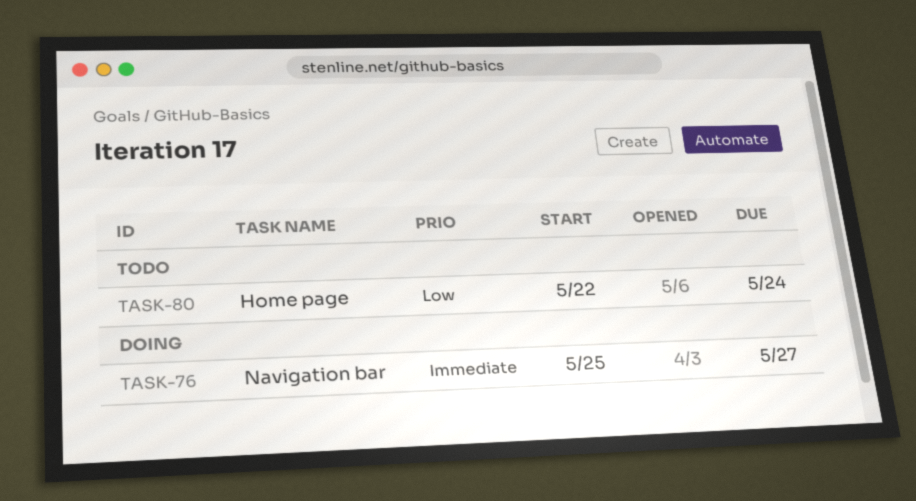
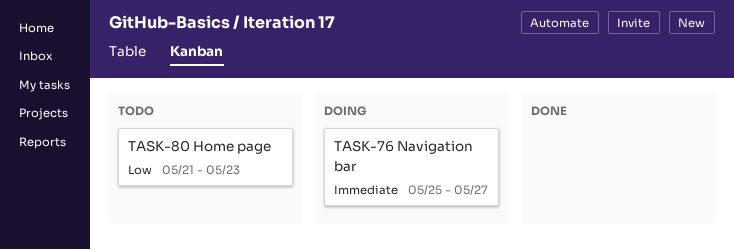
TASK-80, start: May 22 -> May 21
TASK-80, due: May 24 -> May 23

